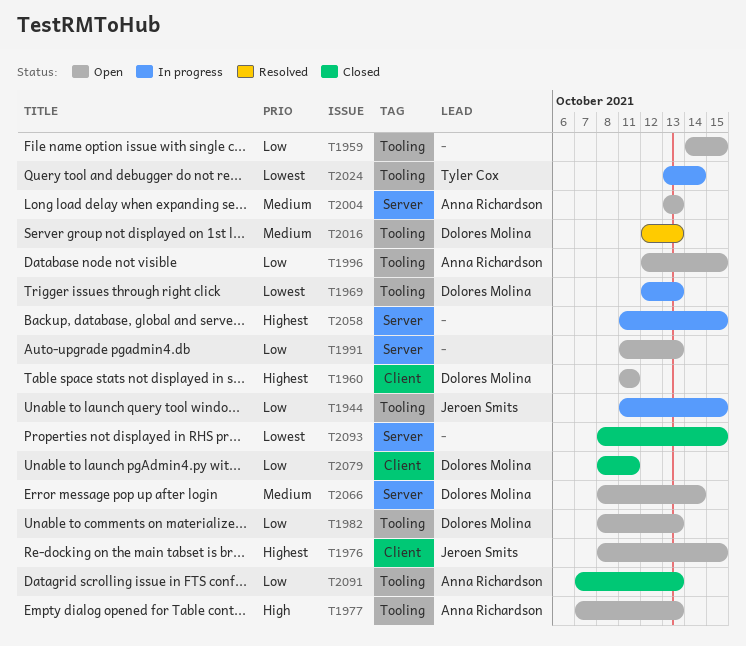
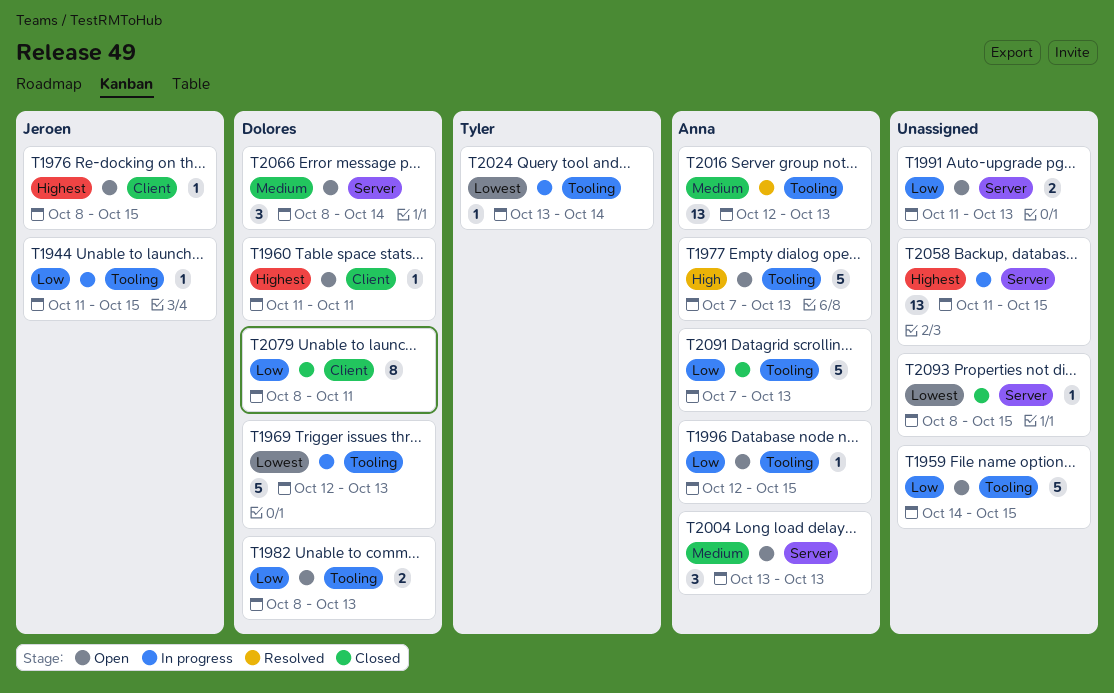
T2016, owner: Dolores Molina -> Anna Richardson

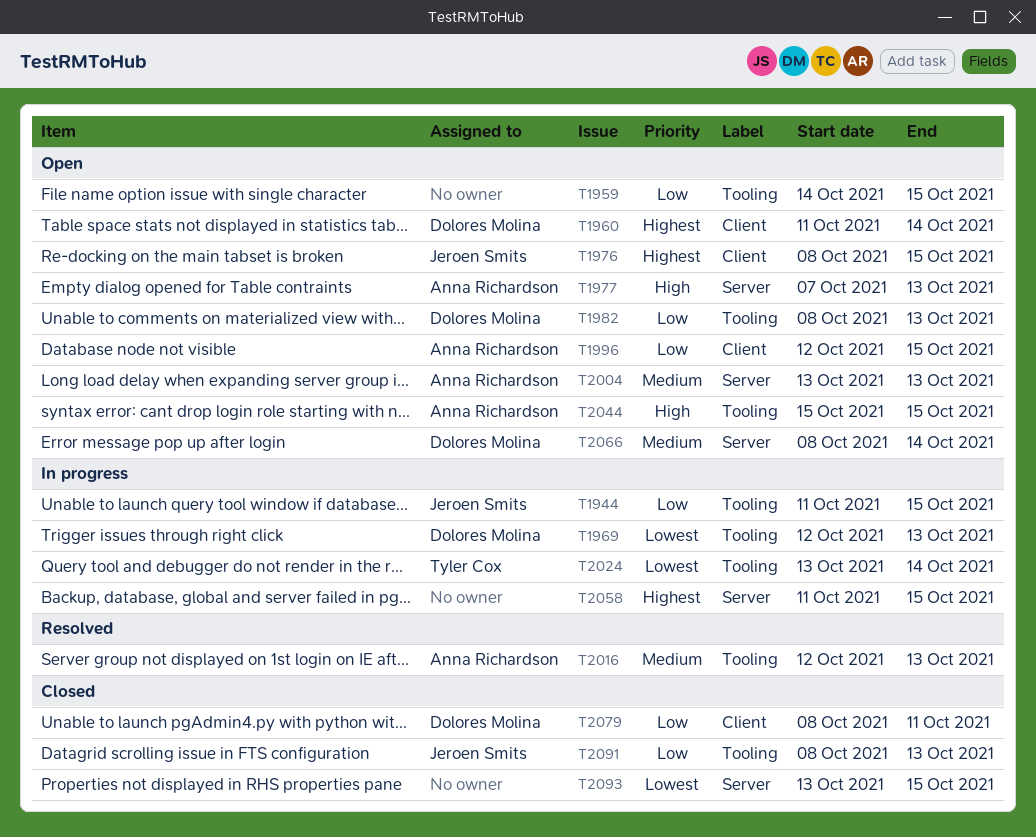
T1960, due: Oct 11 -> Oct 14
T1977, label: Tooling -> Server
T1991: present -> none
T1996, label: Tooling -> Client
T2044: none -> present
T2091, owner: Anna Richardson -> Jeroen Smits
T2091, start: Oct 7 -> Oct 8
T2093, start: Oct 8 -> Oct 13

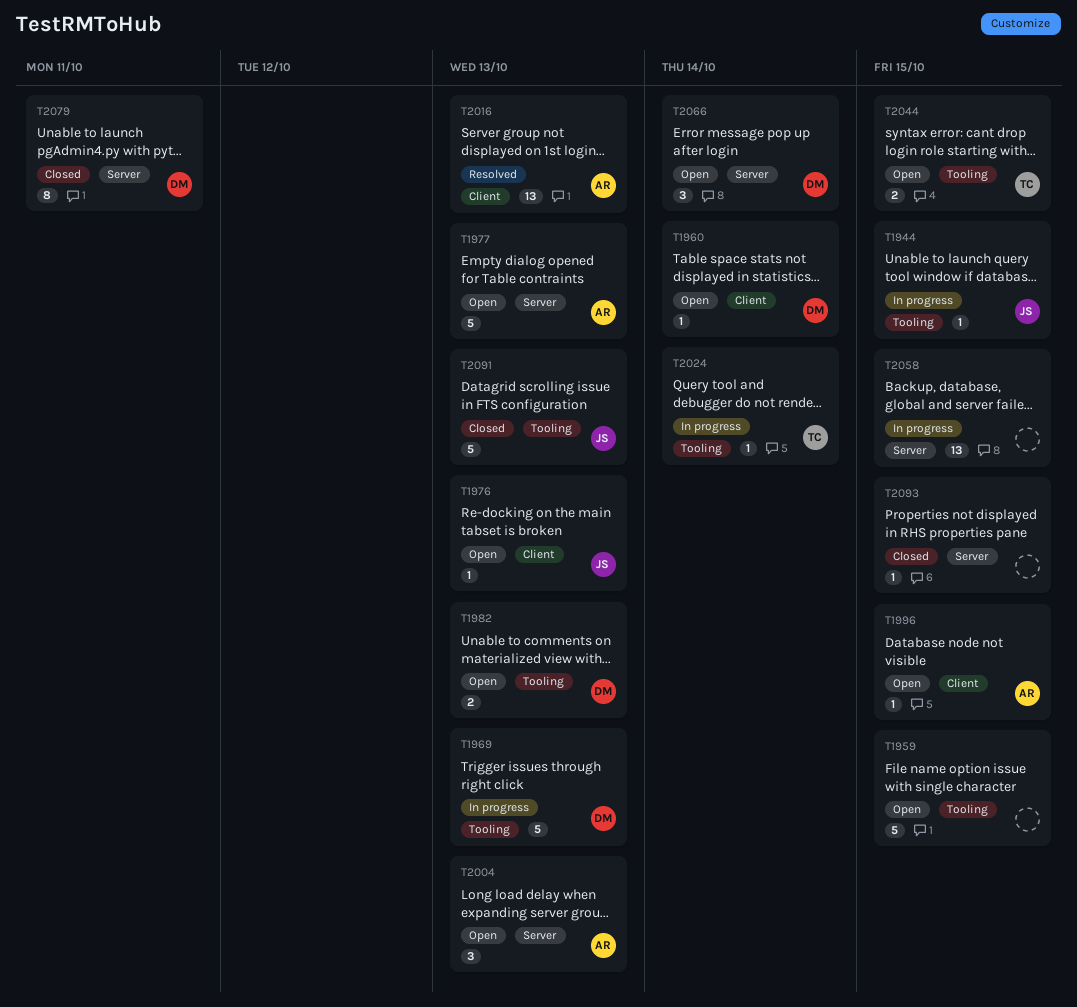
T1976, due: Oct 15 -> Oct 13
T2016, label: Tooling -> Client
T2044, owner: Anna Richardson -> Tyler Cox
T2079, label: Client -> Server

